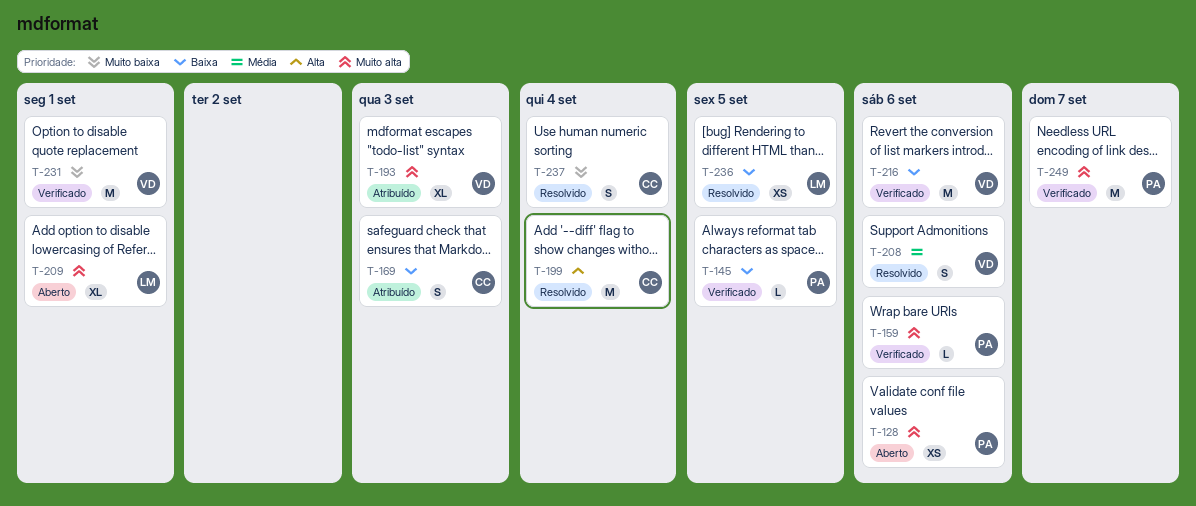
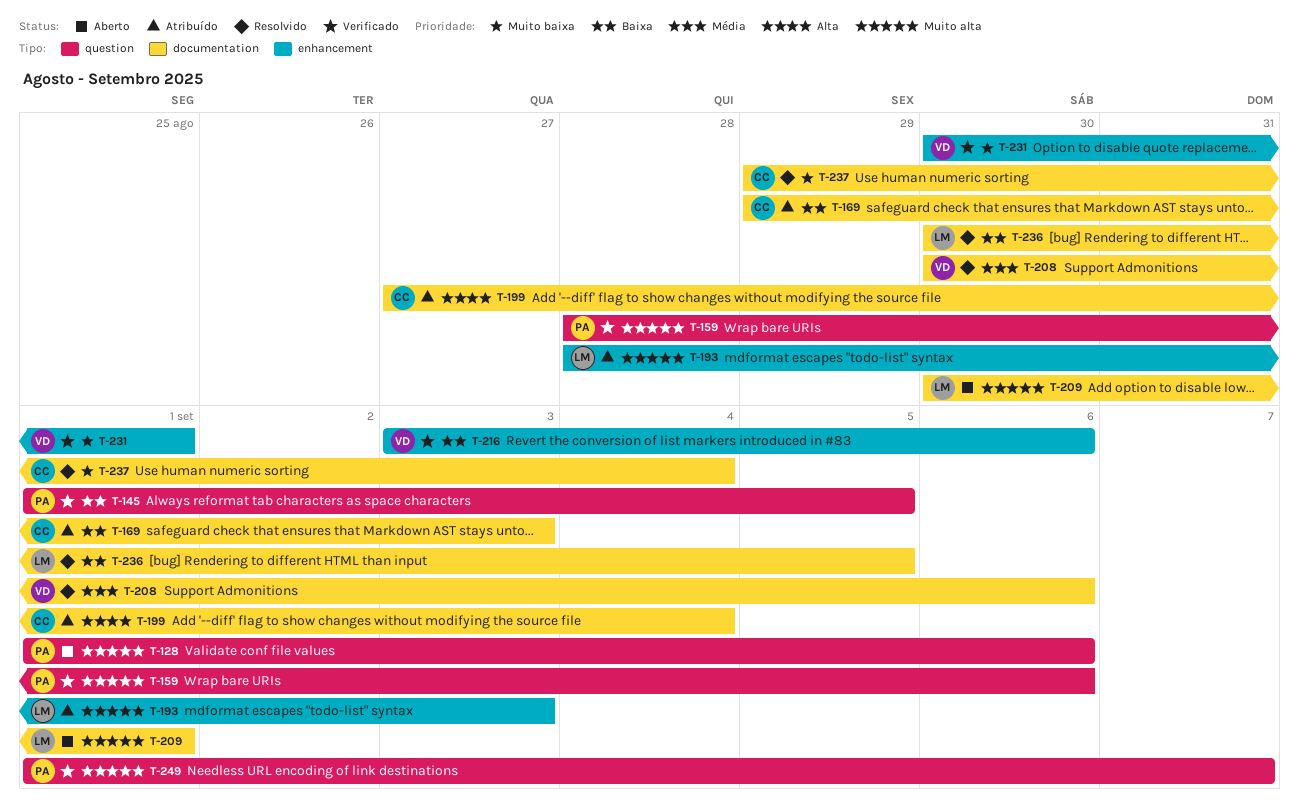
T-193, owner: VD -> LM
T-199, status: Resolvido -> Atribuído

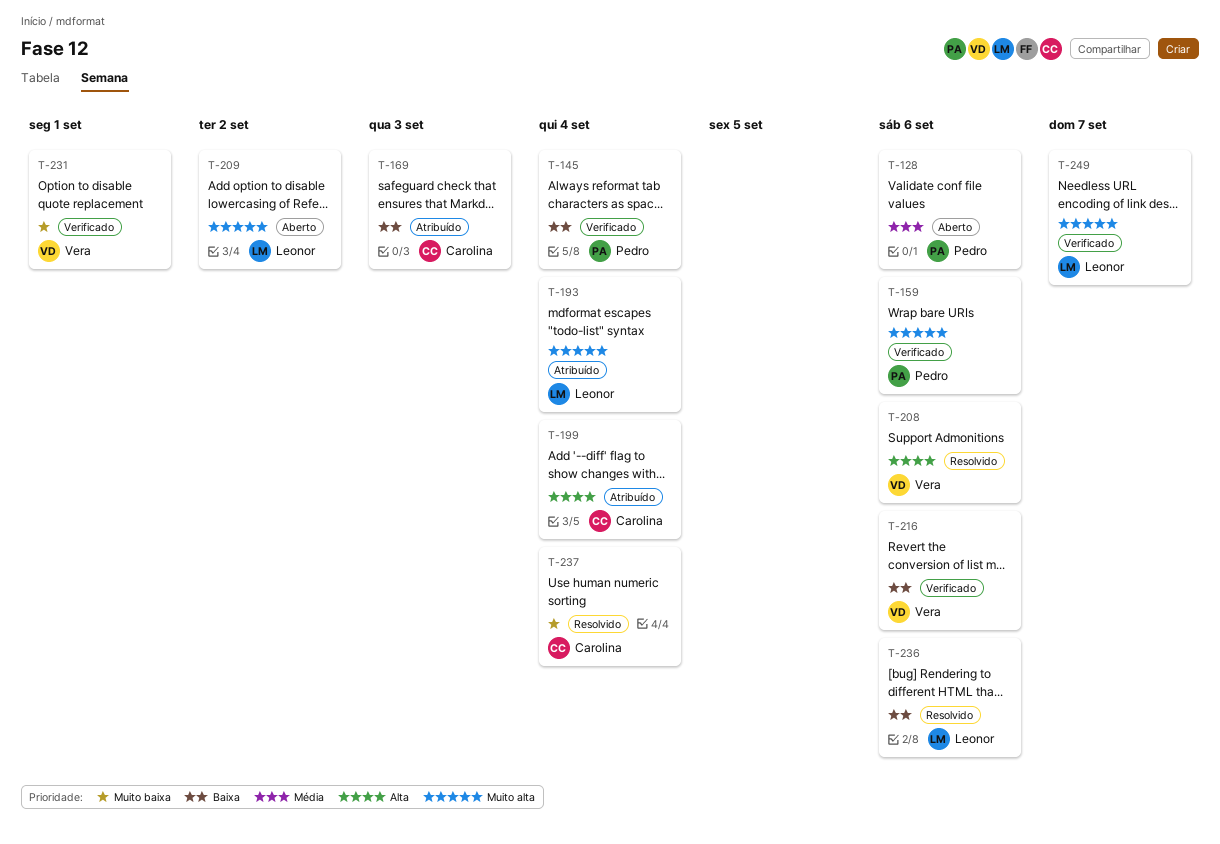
T-128, priority: Muito alta -> Média
T-145, due: Sep 5 -> Sep 4
T-193, due: Sep 3 -> Sep 4
T-208, priority: Média -> Alta
T-209, due: Sep 1 -> Sep 2
T-236, due: Sep 5 -> Sep 6
T-249, owner: Pedro -> Leonor

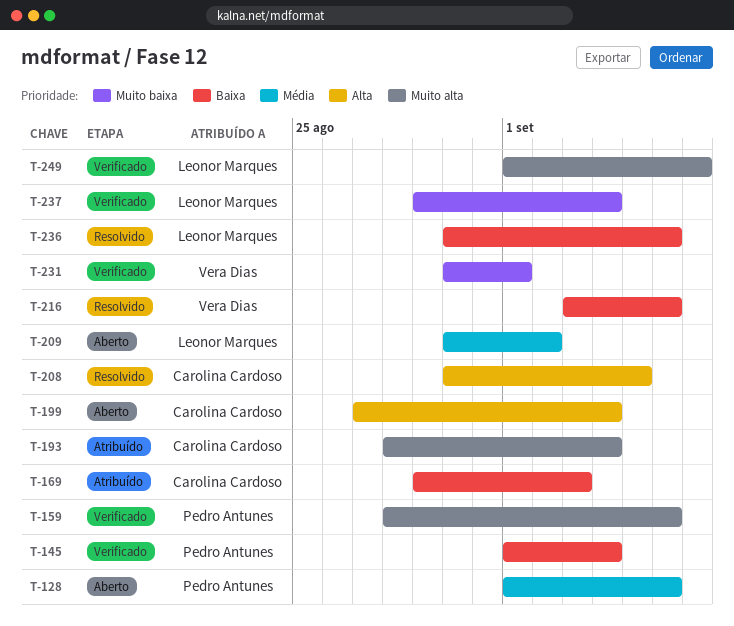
T-193, owner: Leonor Marques -> Carolina Cardoso
T-199, status: Atribuído -> Aberto
T-208, owner: Vera Dias -> Carolina Cardoso
T-208, due: Sep 6 -> Sep 5
T-209, priority: Muito alta -> Média
T-216, status: Verificado -> Resolvido
T-237, status: Resolvido -> Verificado
T-237, owner: Carolina Cardoso -> Leonor Marques

